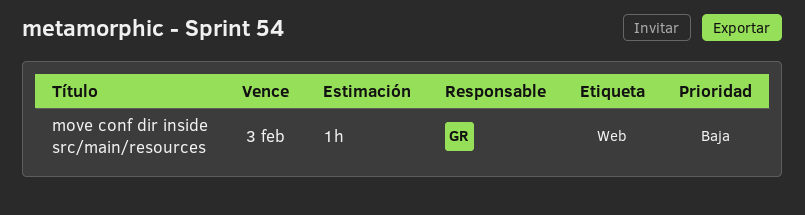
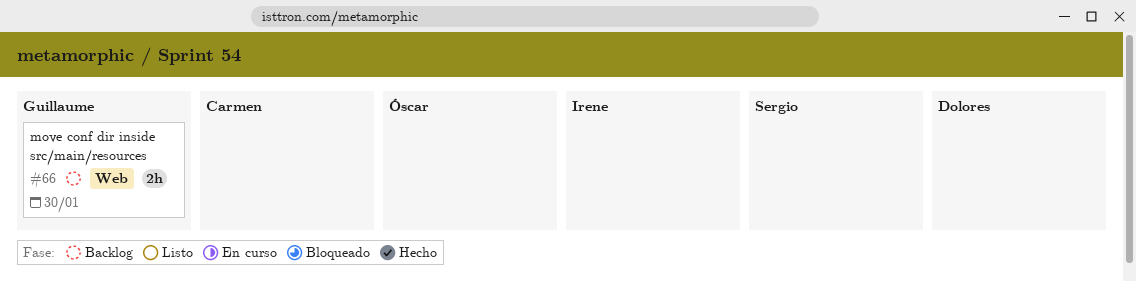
move conf dir inside src/main/resources, estimate: 1h -> 2h
move conf dir inside src/main/resources, due: Feb 3 -> Jan 30

